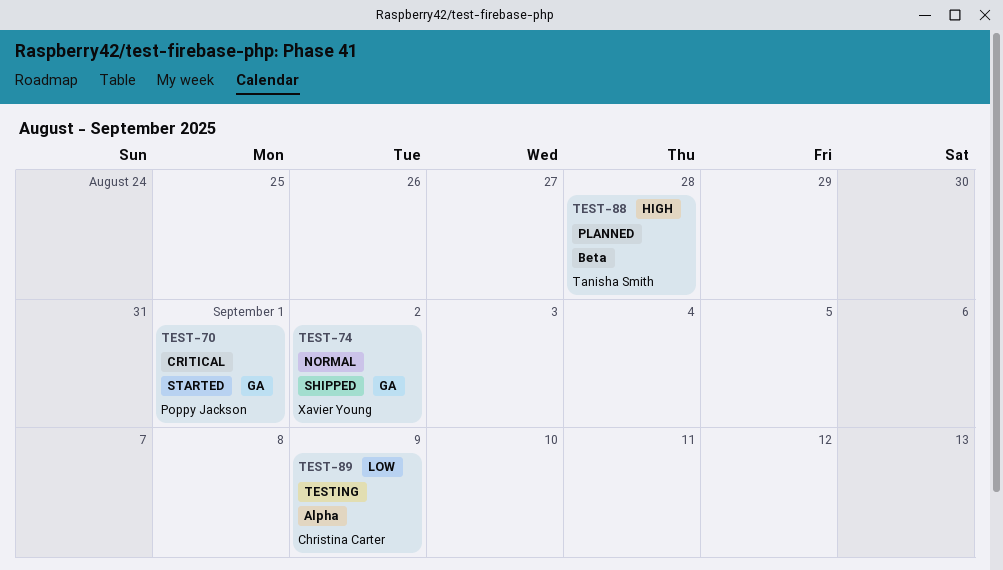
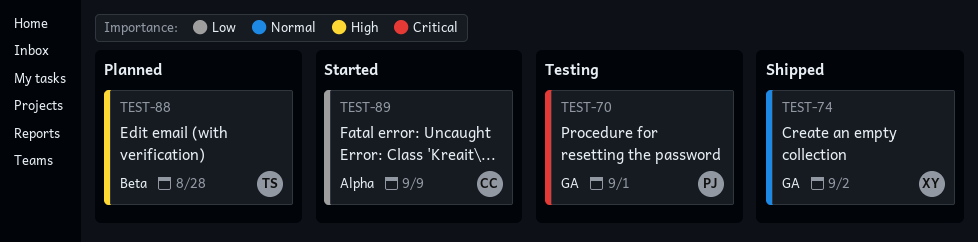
TEST-70, status: Started -> Testing
TEST-89, status: Testing -> Started

